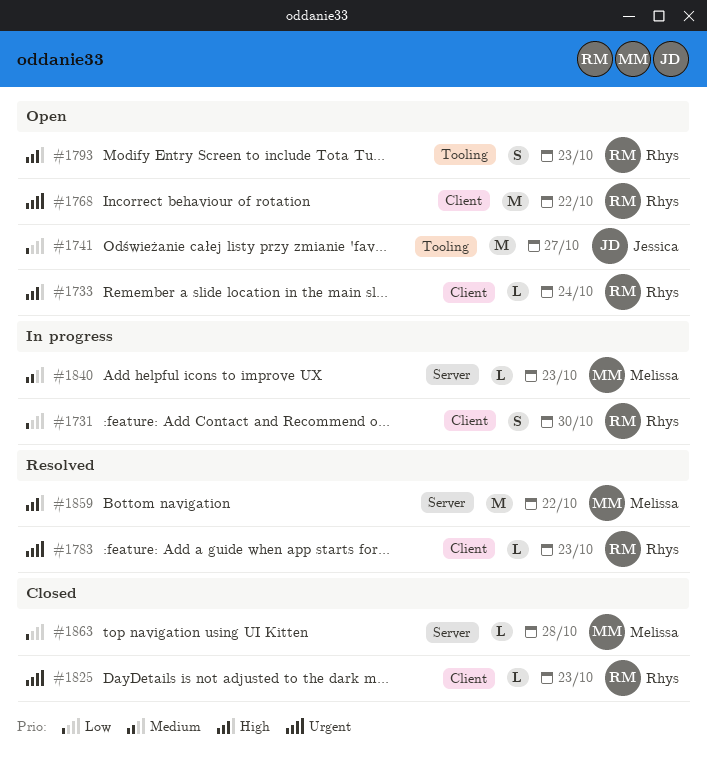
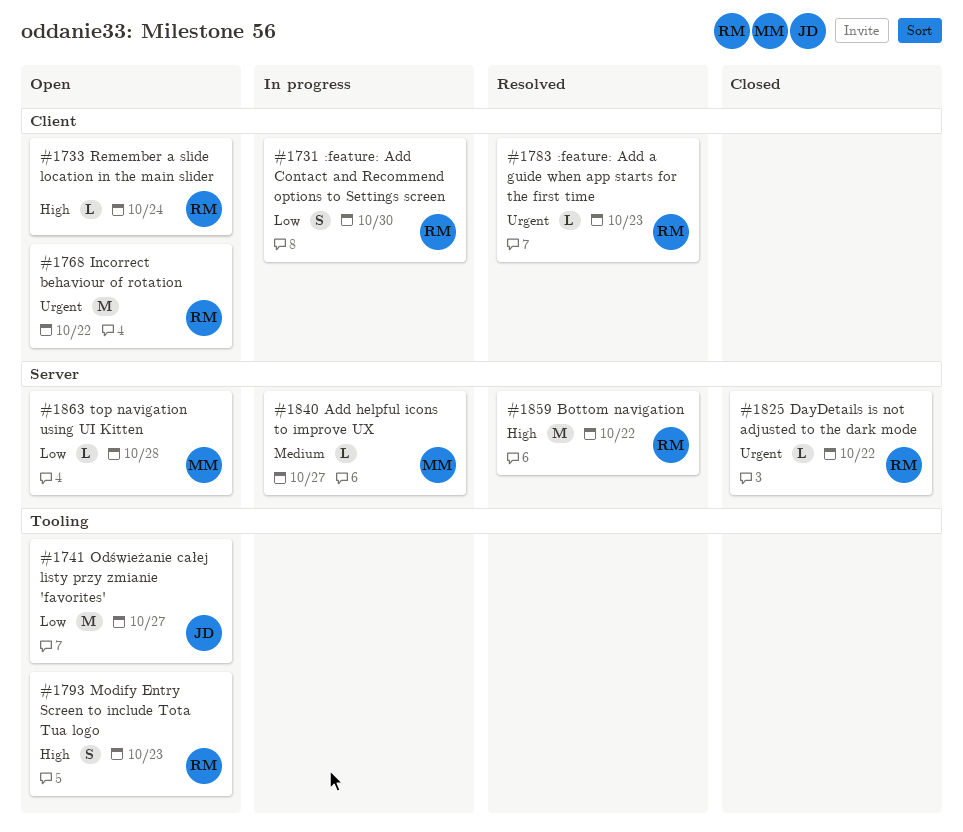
#1825, label: Client -> Server
#1825, due: Oct 23 -> Oct 22
#1840, due: Oct 23 -> Oct 27
#1859, owner: Melissa -> Rhys
#1863, status: Closed -> Open

